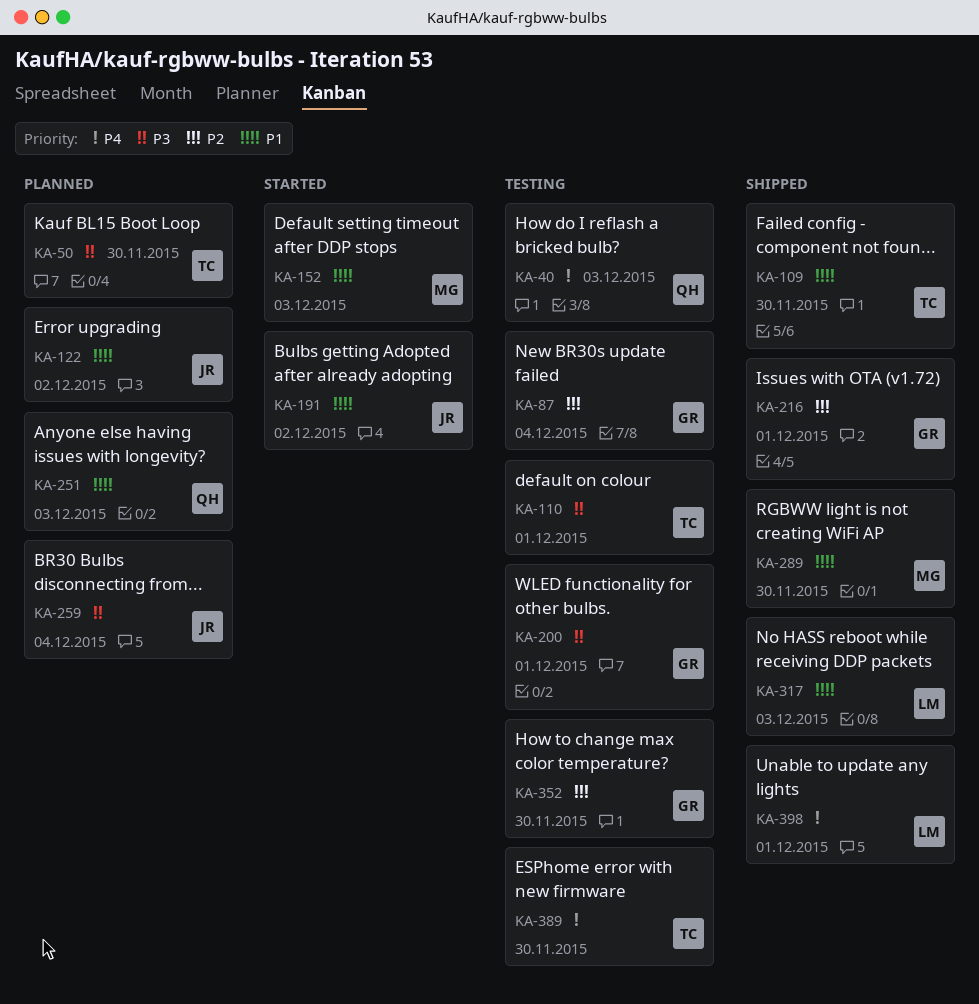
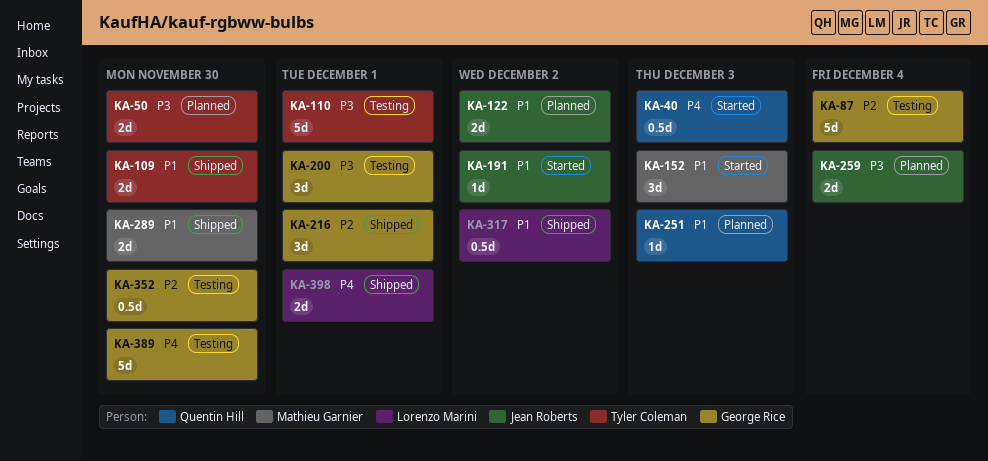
KA-40, status: Testing -> Started
KA-317, due: Dec 3 -> Dec 2
KA-389, owner: Tyler Coleman -> George Rice

